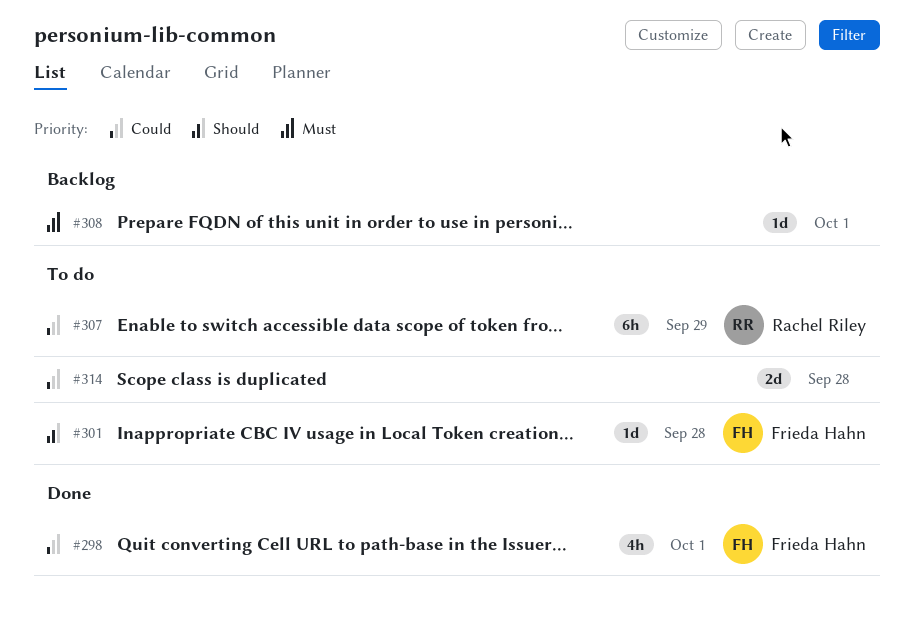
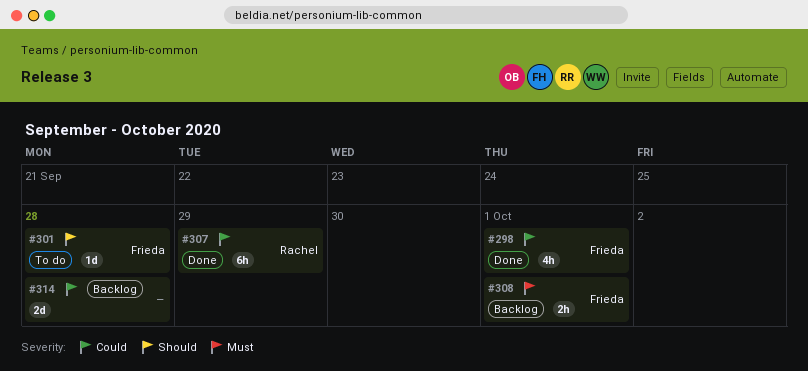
#307, status: To do -> Done
#308, owner: none -> Frieda Hahn
#308, estimate: 1d -> 2h
#314, status: To do -> Backlog

